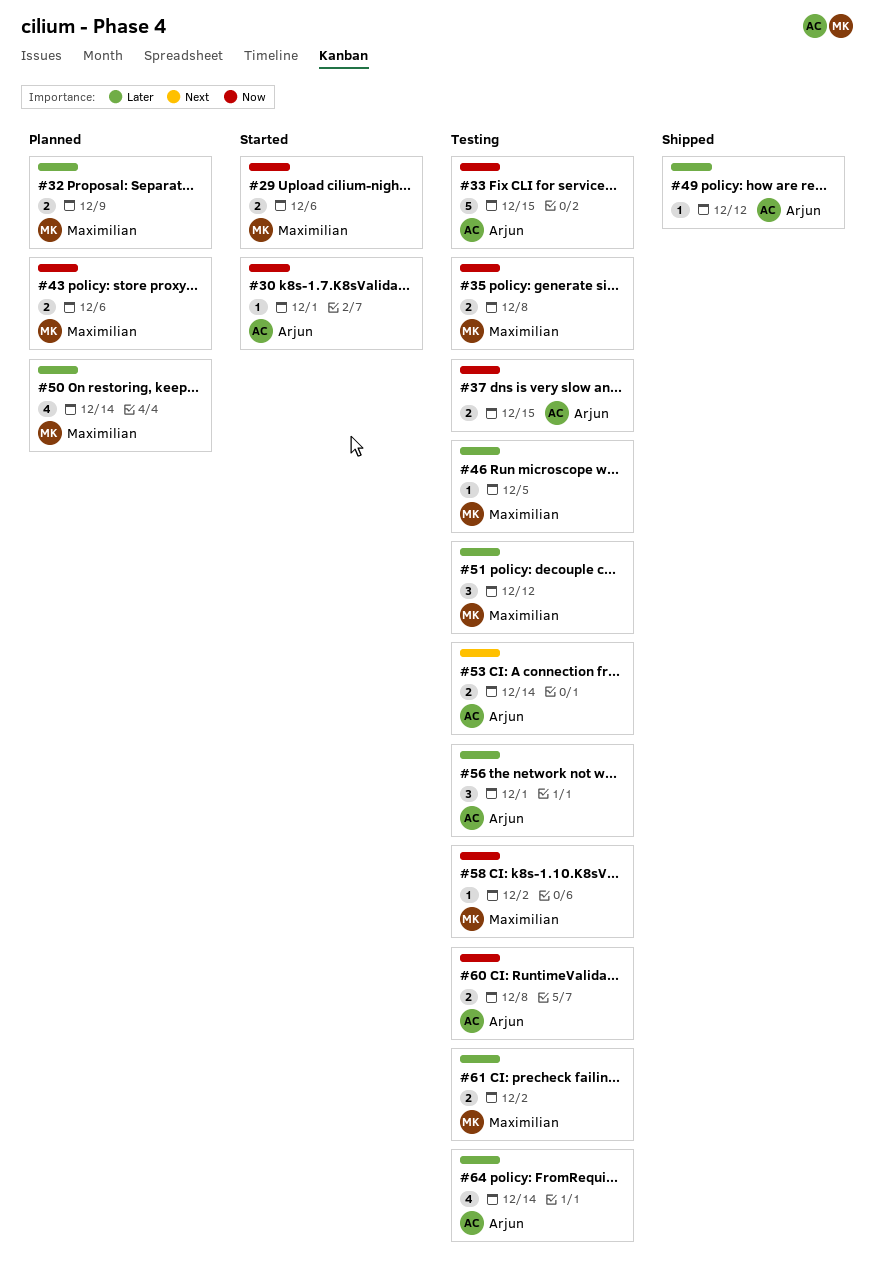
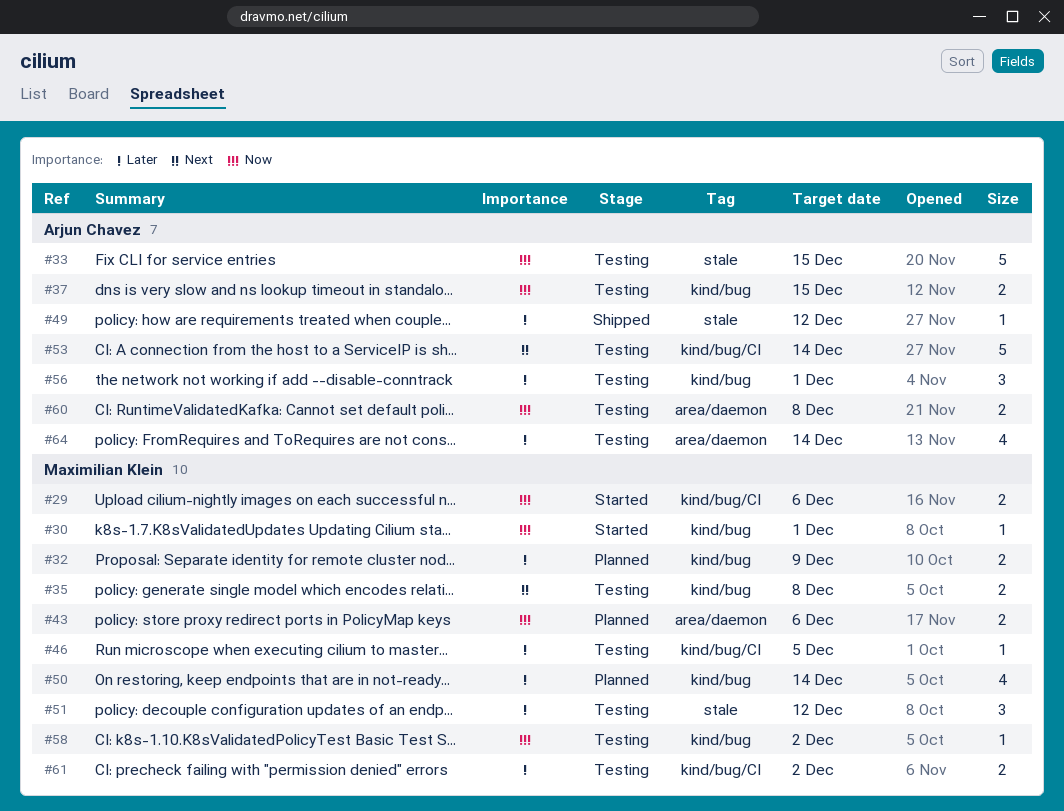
#30, owner: Arjun Chavez -> Maximilian Klein
#35, priority: Now -> Next
#53, estimate: 2 -> 5

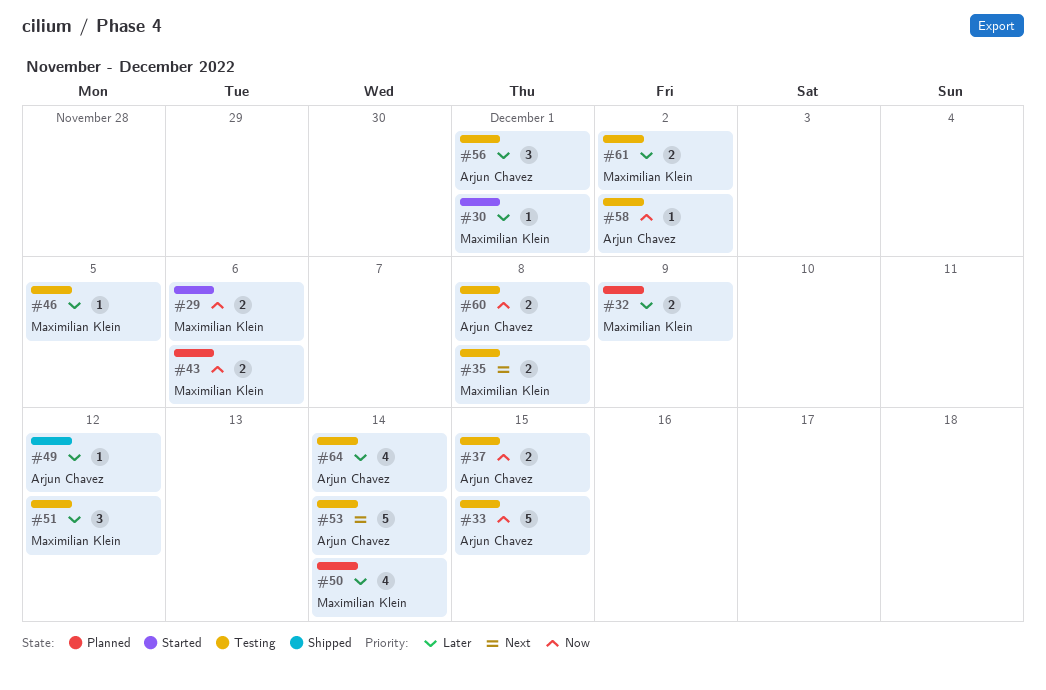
#30, priority: Now -> Later
#58, owner: Maximilian Klein -> Arjun Chavez

